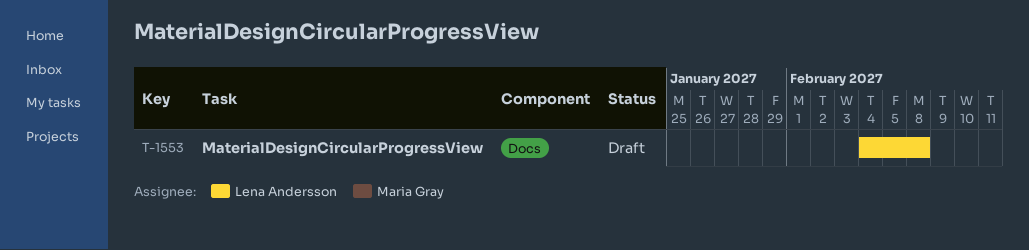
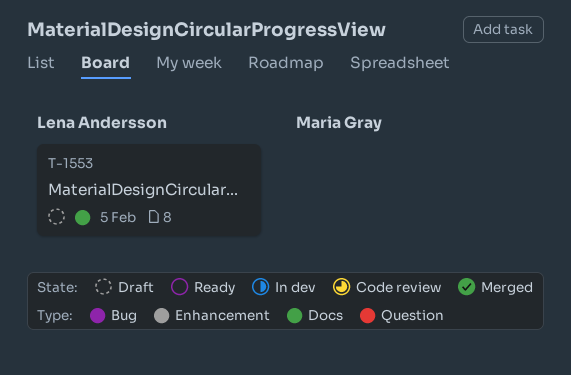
T-1553, due: Feb 8 -> Feb 5

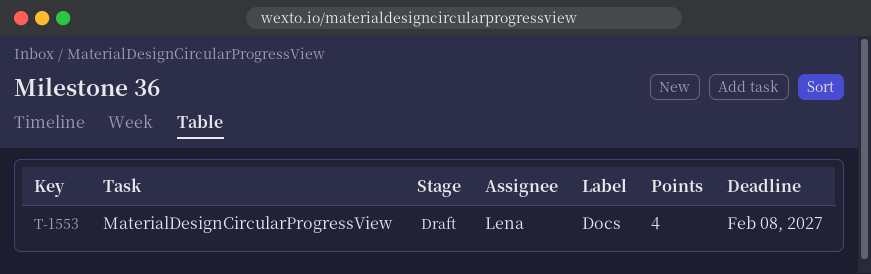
T-1553, due: Feb 5 -> Feb 8

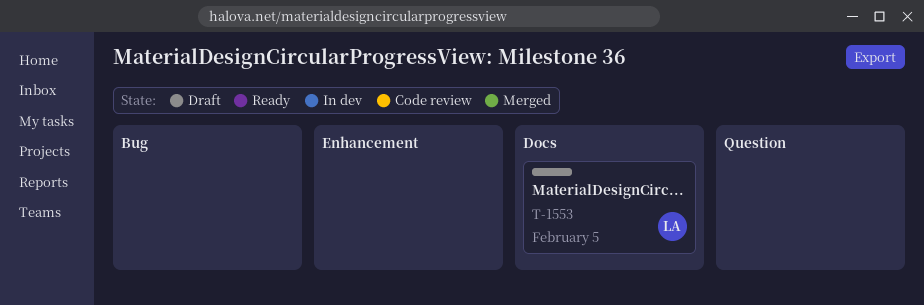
T-1553, due: Feb 8 -> Feb 5

